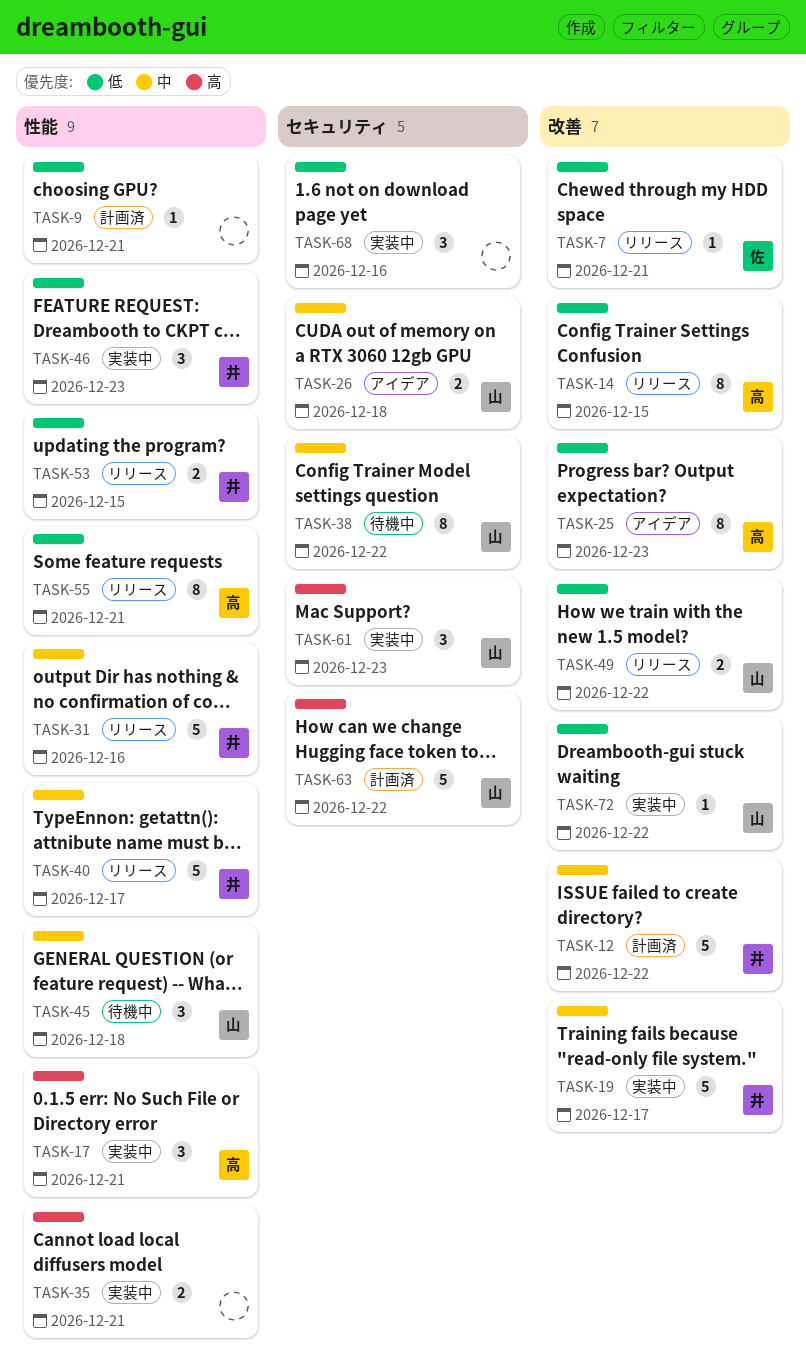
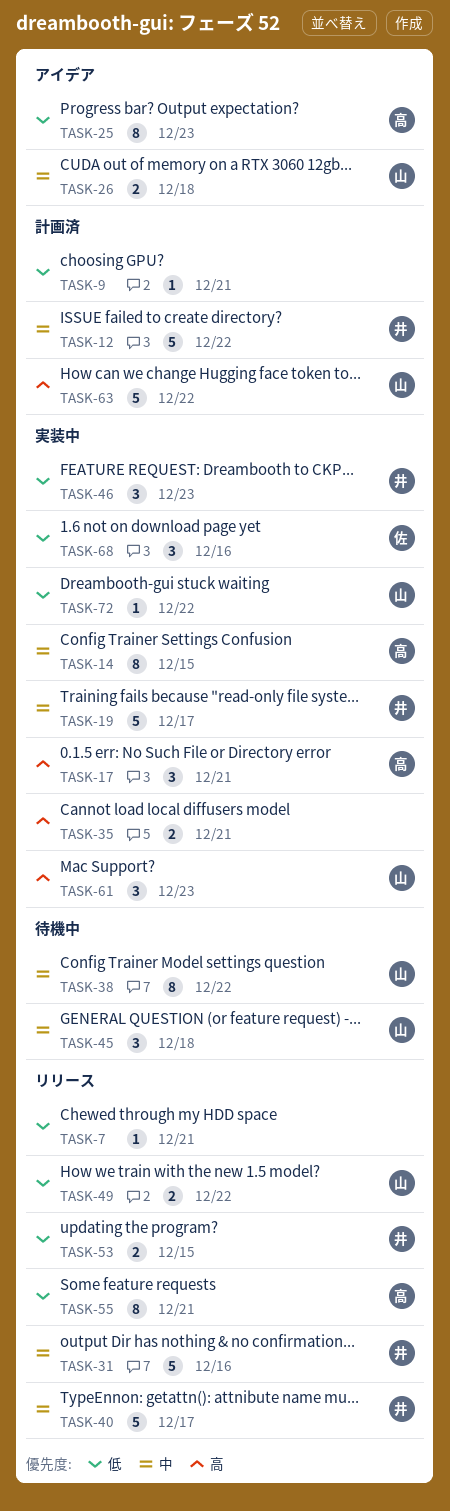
TASK-7, owner: 佐 -> none
TASK-14, status: リリース -> 実装中
TASK-14, priority: 低 -> 中
TASK-68, owner: none -> 佐

